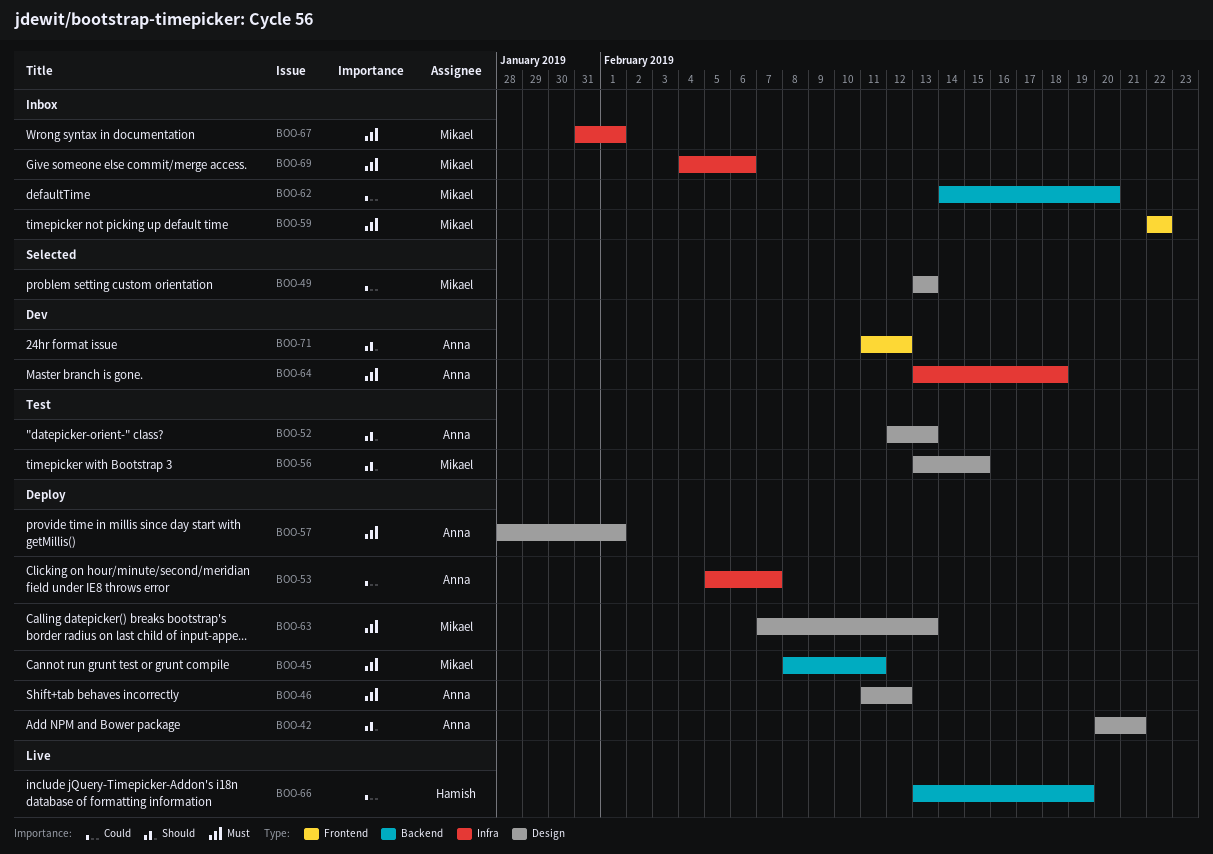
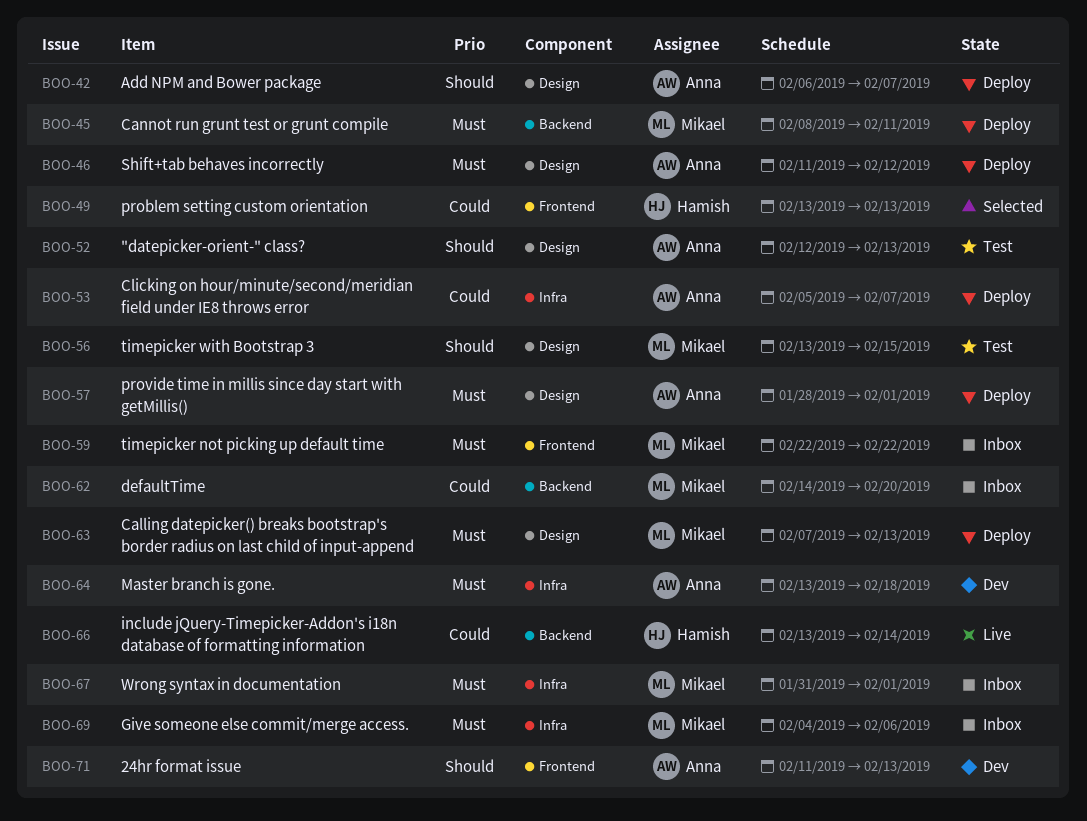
BOO-42, start: Feb 20 -> Feb 6
BOO-42, due: Feb 21 -> Feb 7
BOO-49, owner: Mikael -> Hamish
BOO-49, label: Design -> Frontend
BOO-66, due: Feb 19 -> Feb 14
BOO-71, due: Feb 12 -> Feb 13

